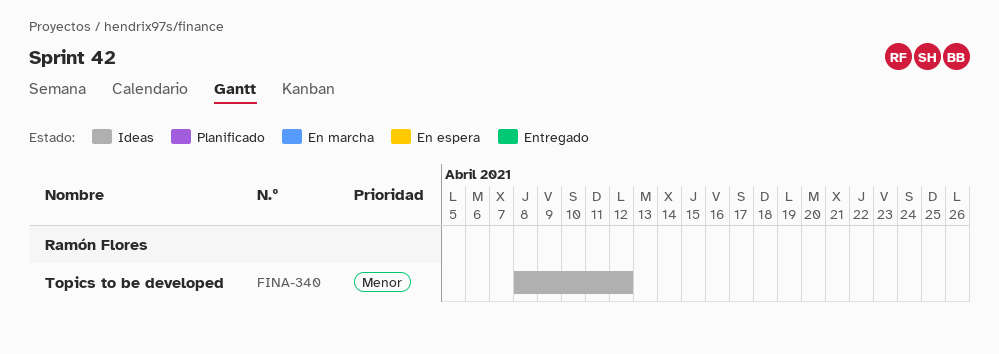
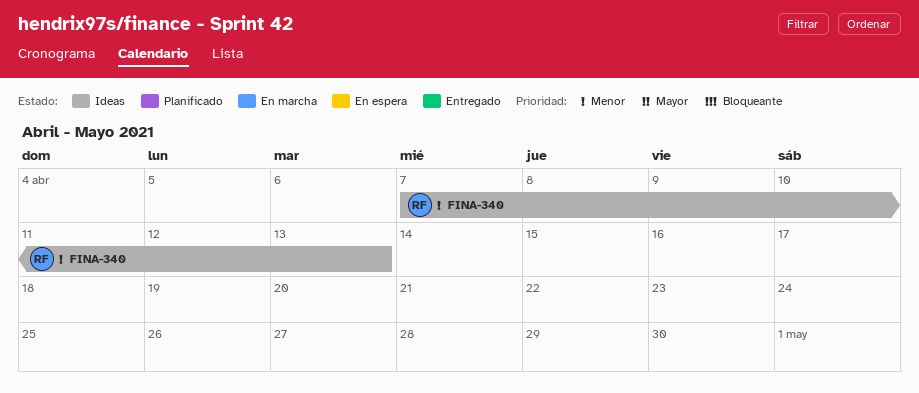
FINA-340, start: Apr 8 -> Apr 7
FINA-340, due: Apr 12 -> Apr 13

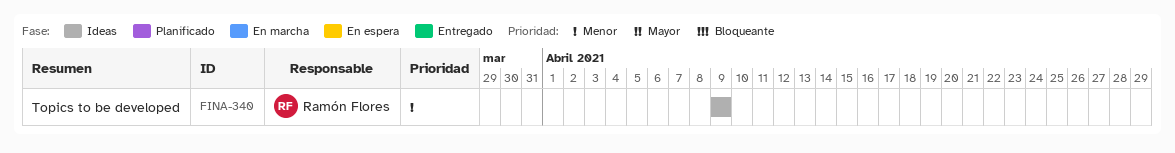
FINA-340, start: Apr 7 -> Apr 9
FINA-340, due: Apr 13 -> Apr 9

